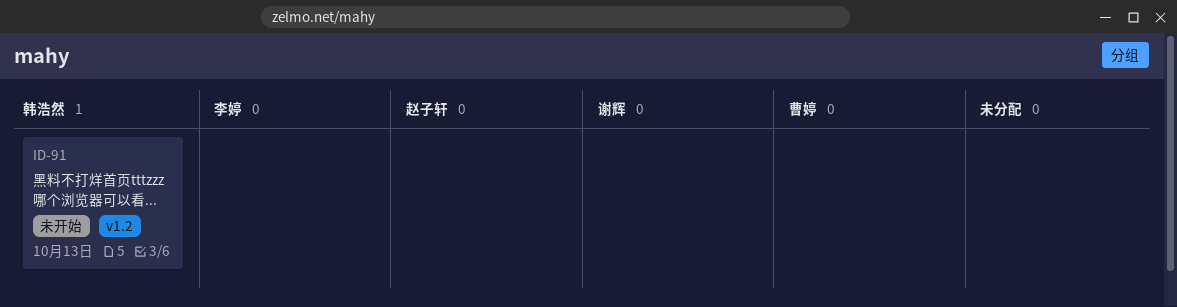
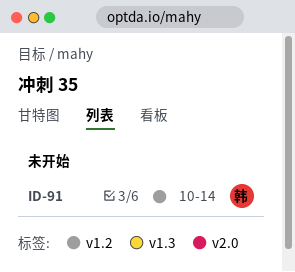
ID-91, due: Oct 13 -> Oct 14

